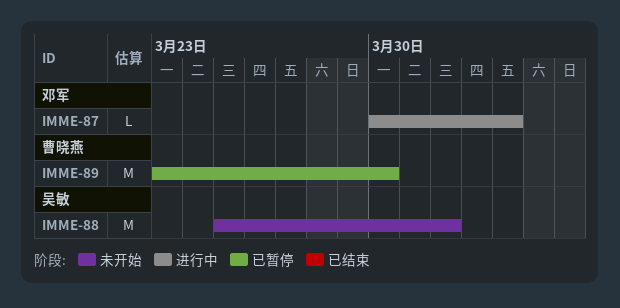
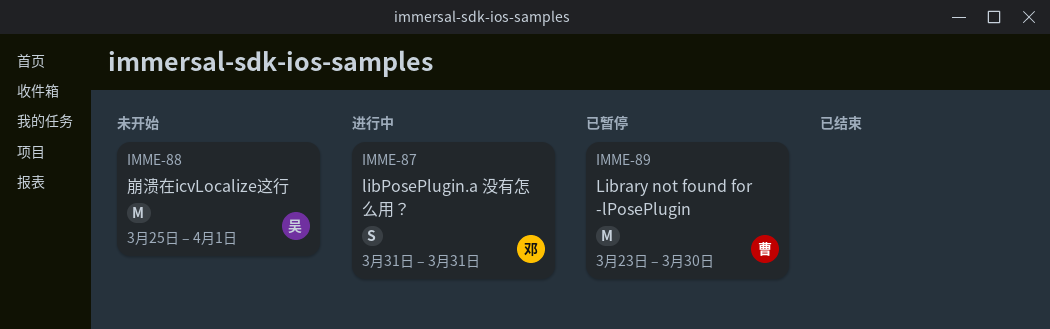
IMME-87, estimate: L -> S
IMME-87, start: Mar 30 -> Mar 31
IMME-87, due: Apr 3 -> Mar 31

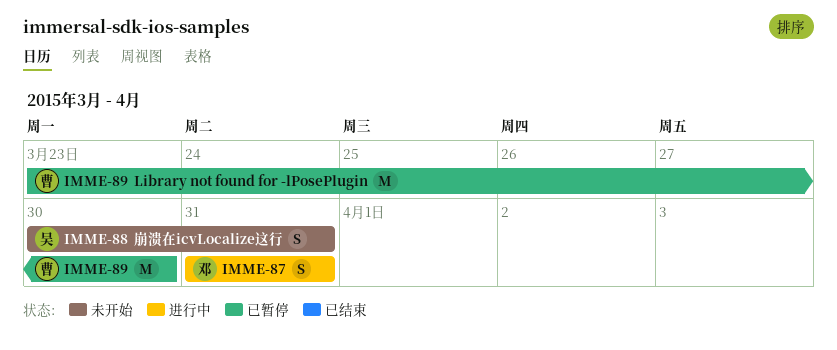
IMME-88, estimate: M -> S
IMME-88, start: Mar 25 -> Mar 30
IMME-88, due: Apr 1 -> Mar 31

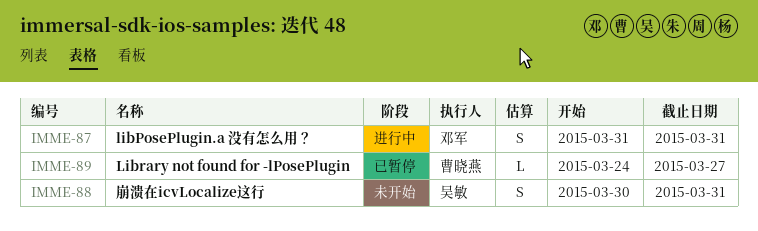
IMME-89, estimate: M -> L
IMME-89, start: Mar 23 -> Mar 24
IMME-89, due: Mar 30 -> Mar 27

